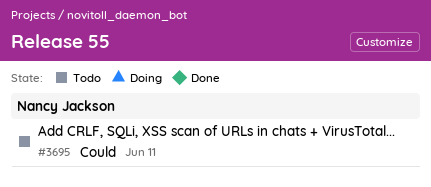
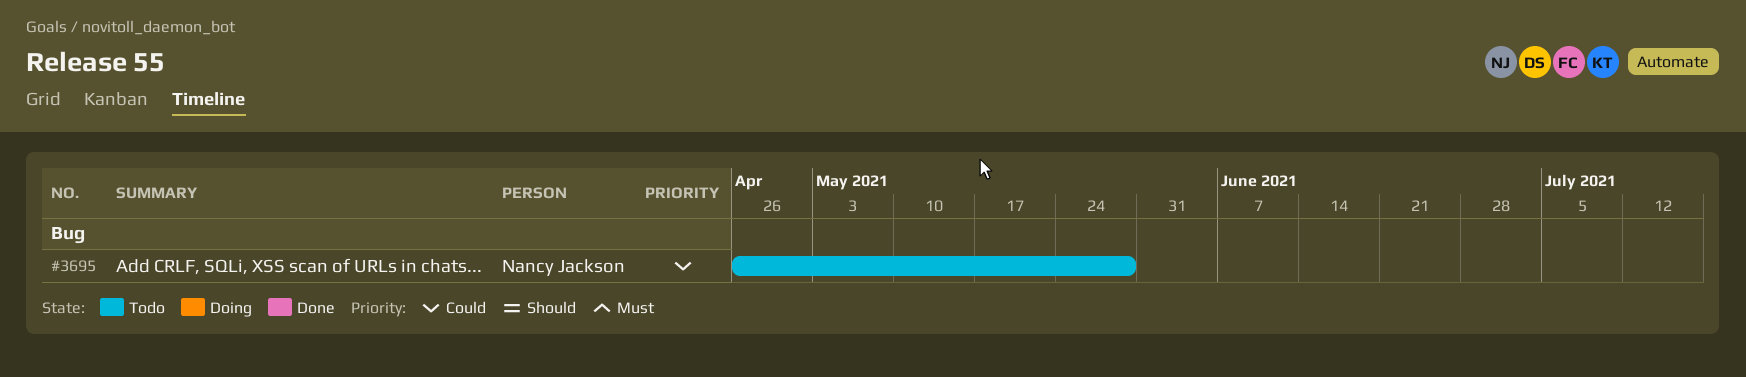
#3695, due: Jun 11 -> May 28

